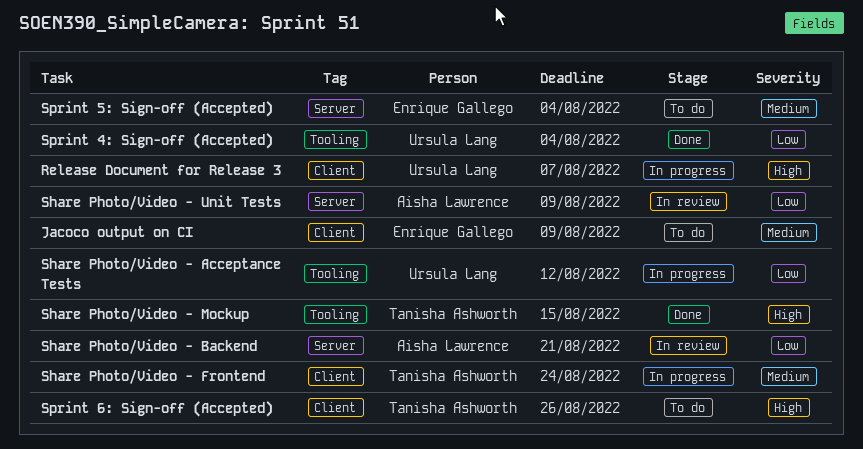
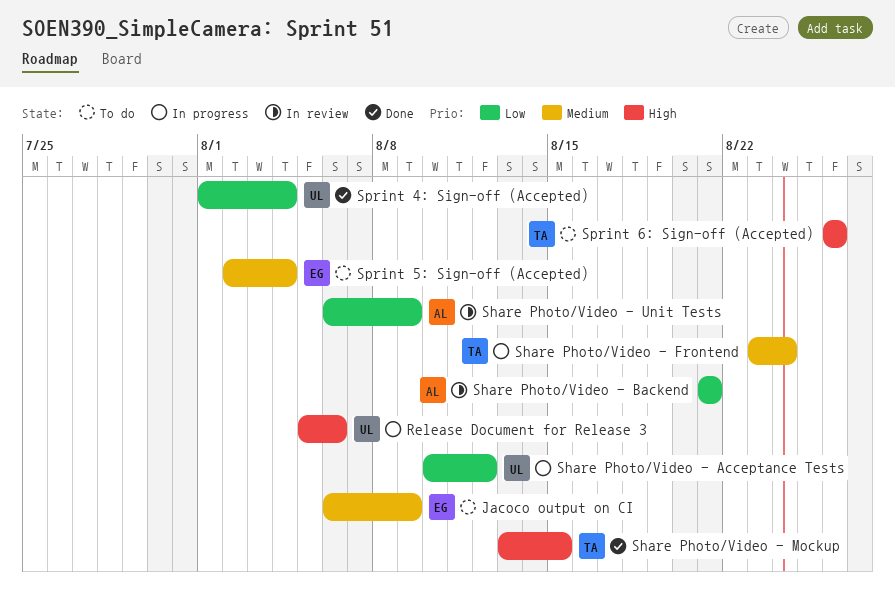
Release Document for Release 3, due: Aug 7 -> Aug 6

